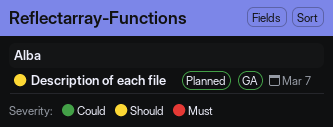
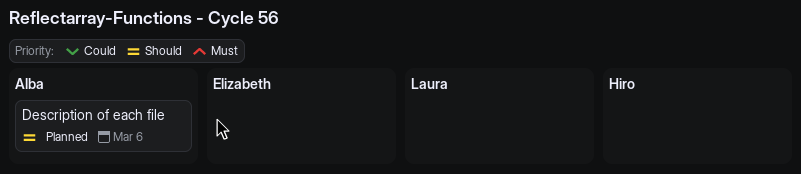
Description of each file, due: Mar 7 -> Mar 6

